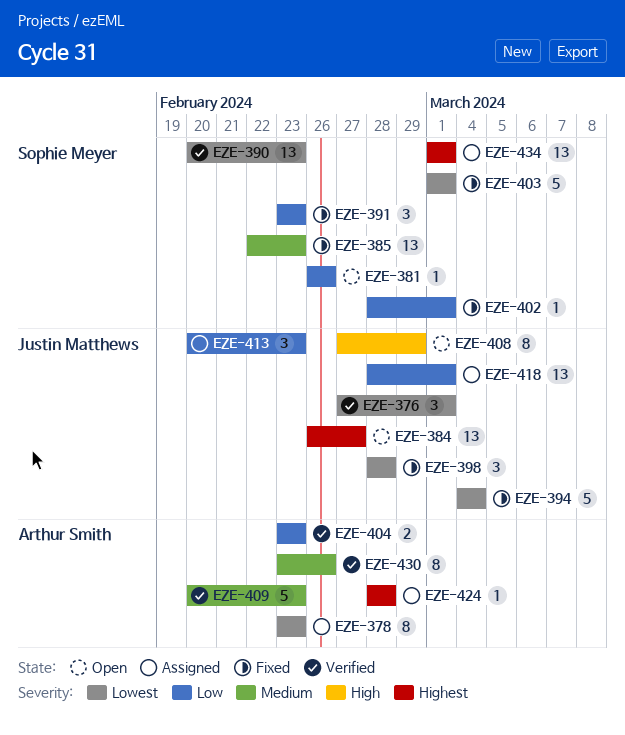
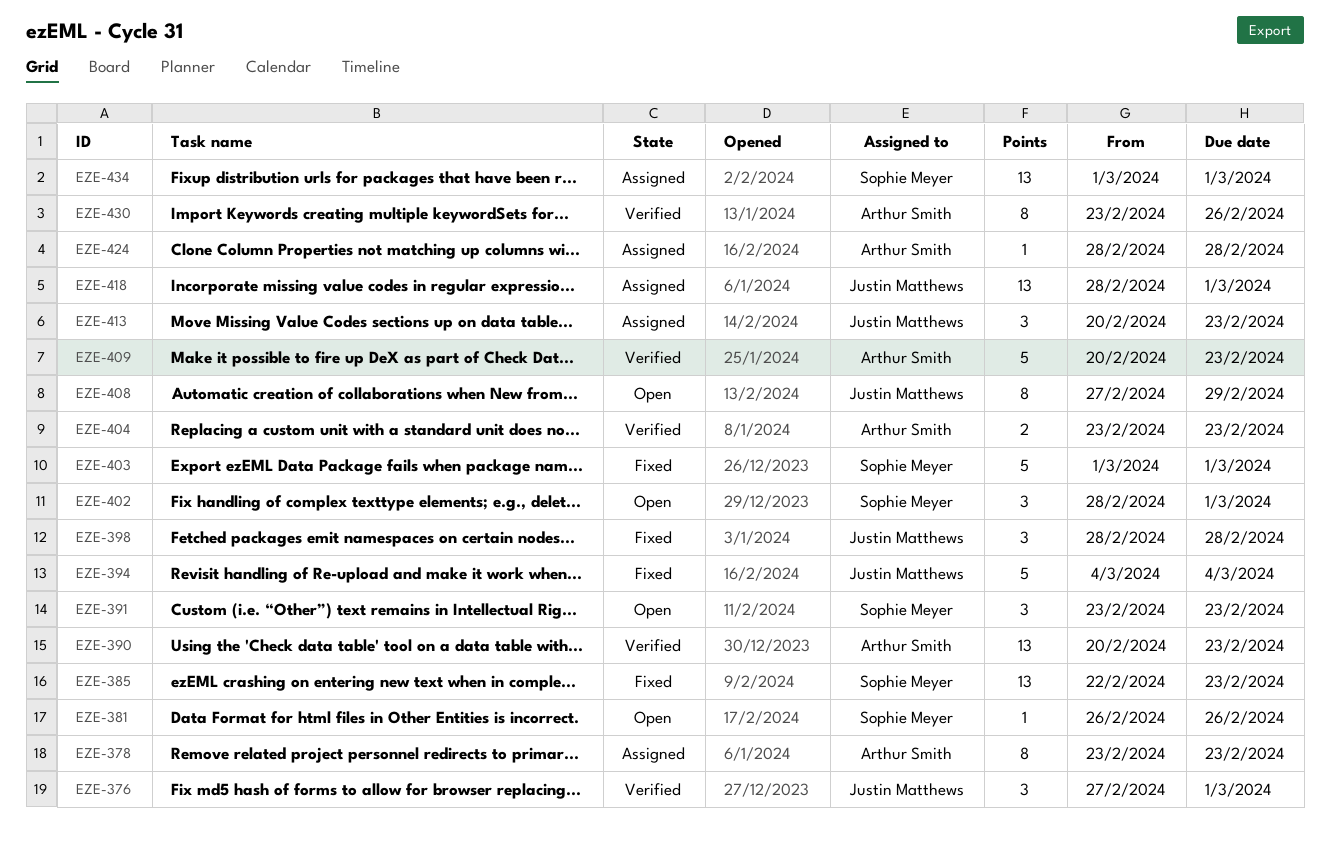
EZE-384: present -> none
EZE-390, owner: Sophie Meyer -> Arthur Smith
EZE-391, status: Fixed -> Open
EZE-402, status: Fixed -> Open
EZE-402, estimate: 1 -> 3

